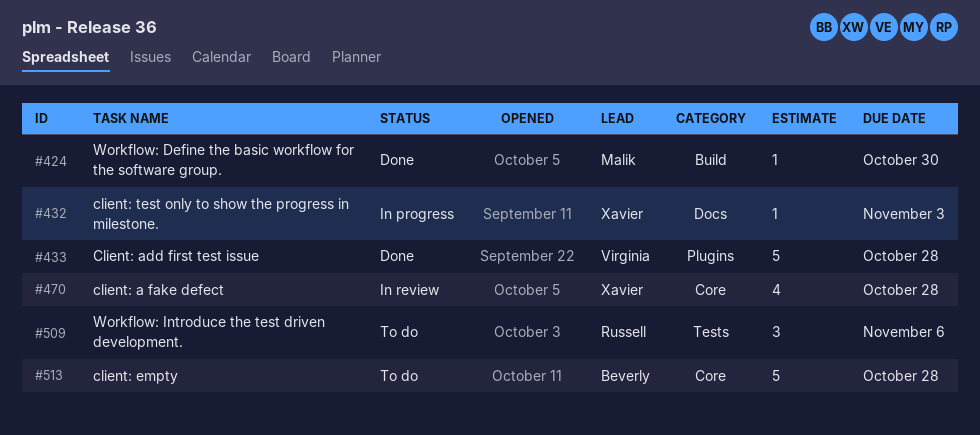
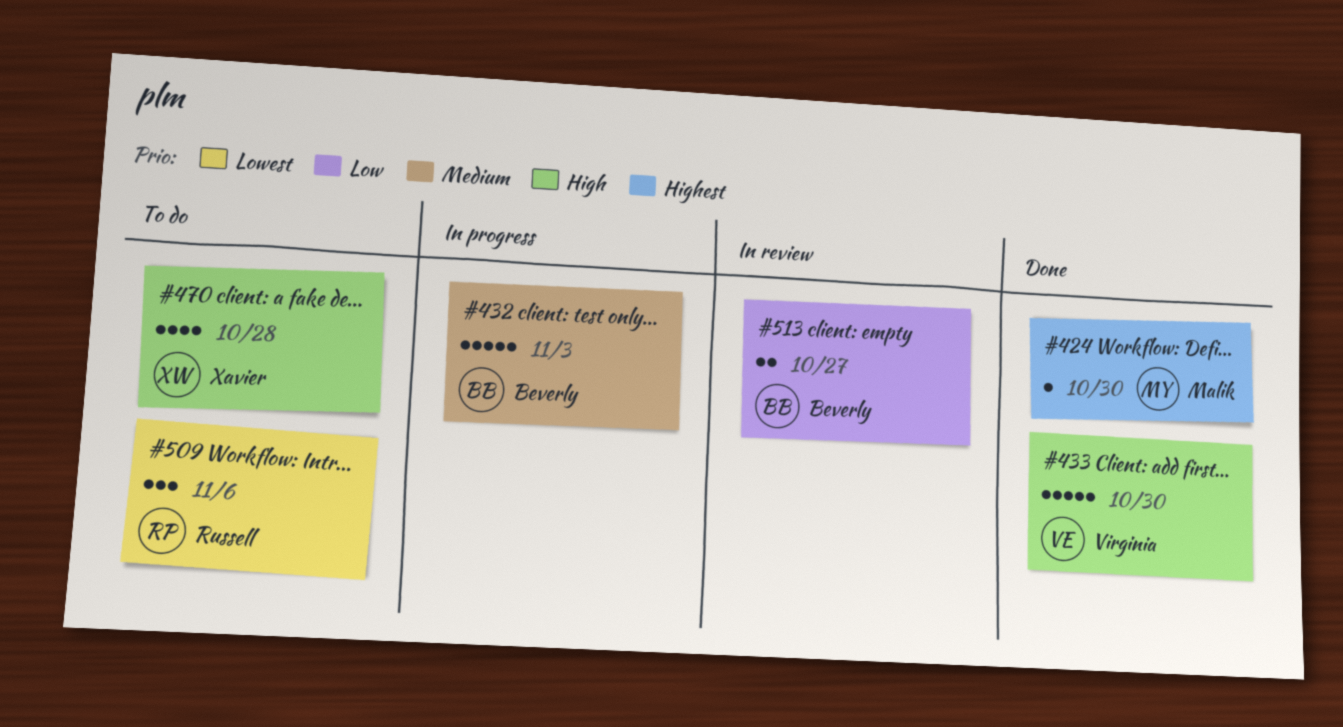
#432, owner: Xavier -> Beverly
#432, estimate: 1 -> 5
#433, due: Oct 28 -> Oct 30
#470, status: In review -> To do
#513, status: To do -> In review
#513, estimate: 5 -> 2
#513, due: Oct 28 -> Oct 27

